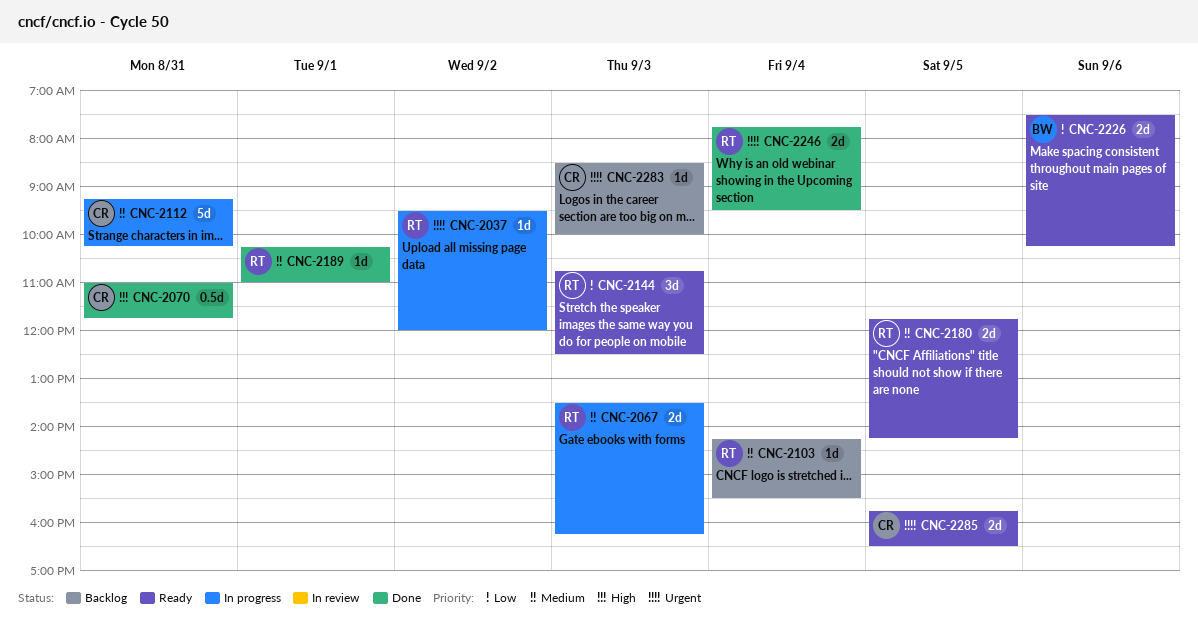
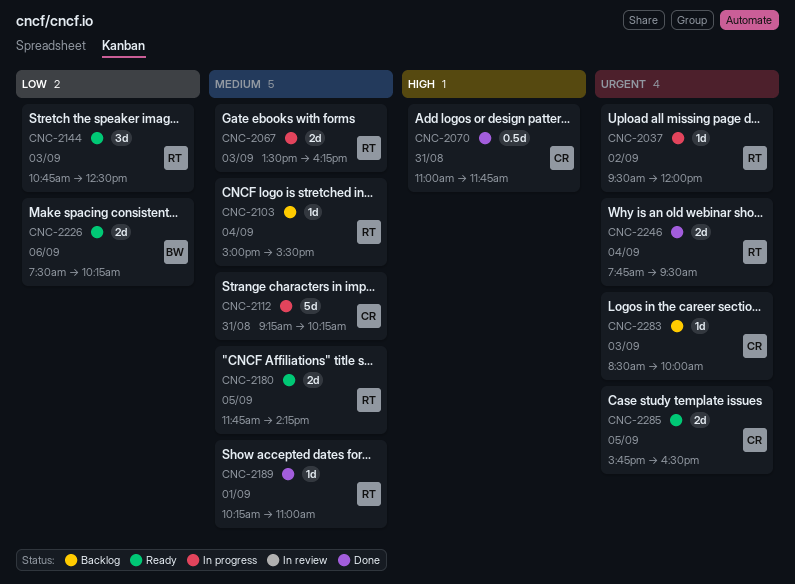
CNC-2103, begins: 14:15 -> 15:00

